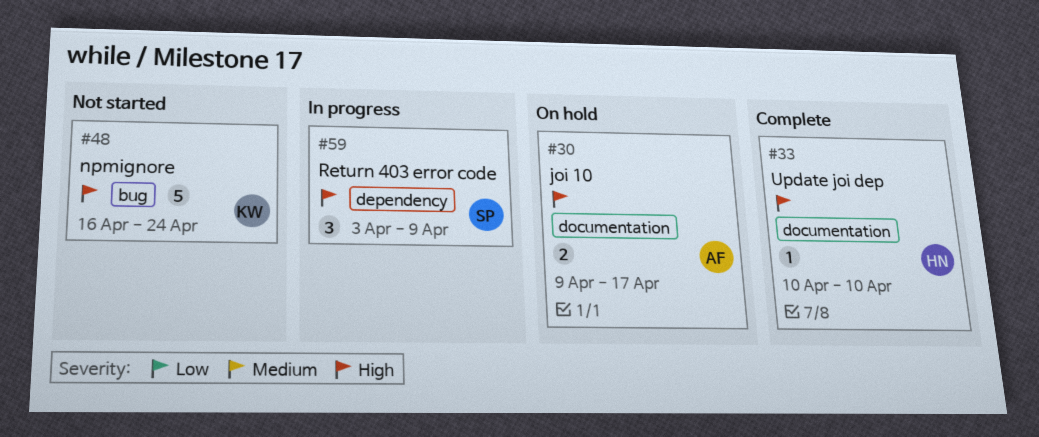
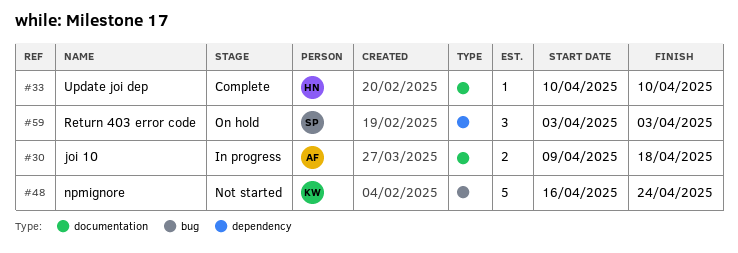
#30, status: On hold -> In progress
#30, due: Apr 17 -> Apr 18
#59, status: In progress -> On hold
#59, due: Apr 9 -> Apr 3

